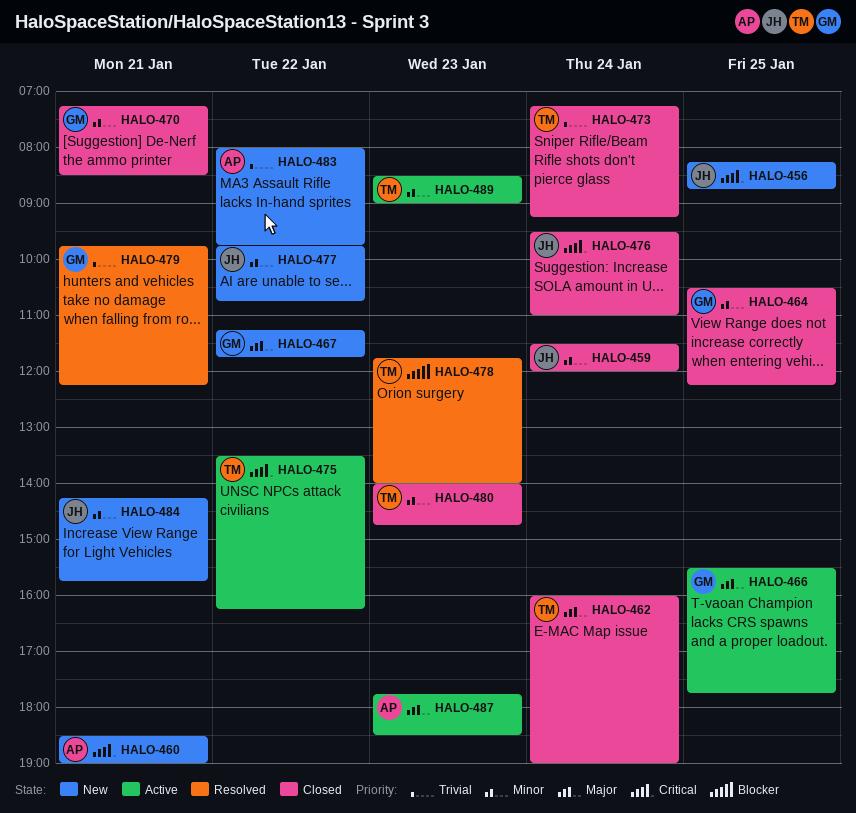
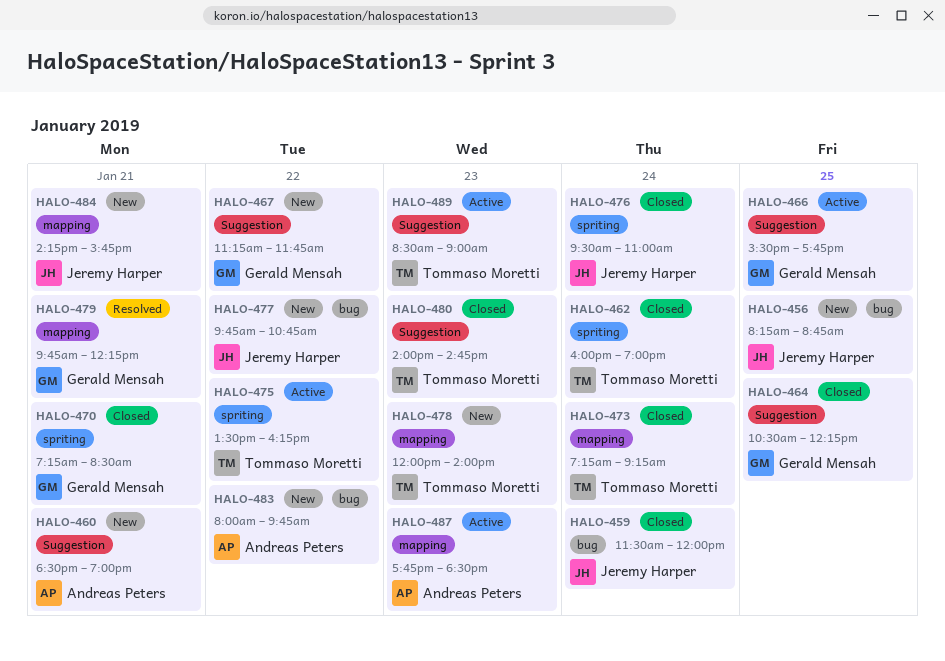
HALO-478, status: Resolved -> New
HALO-478, begins: 11:45 -> 12:00

